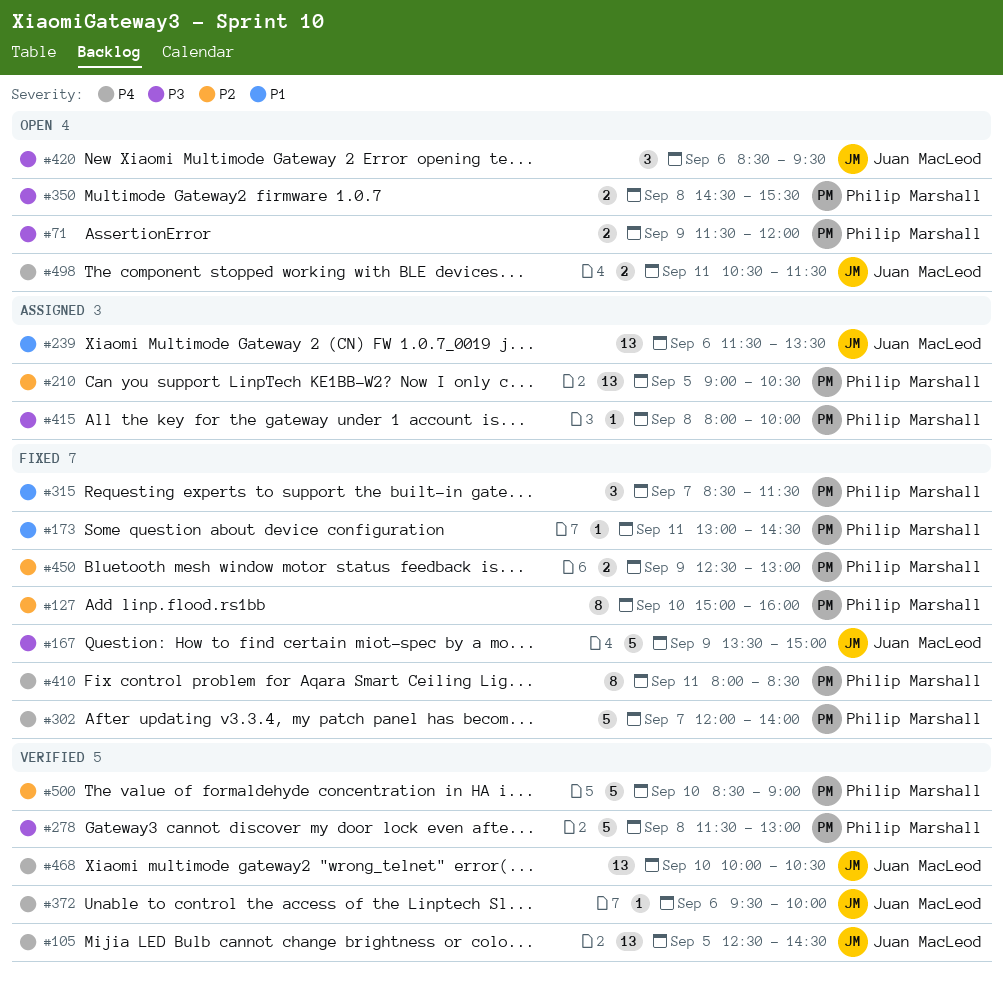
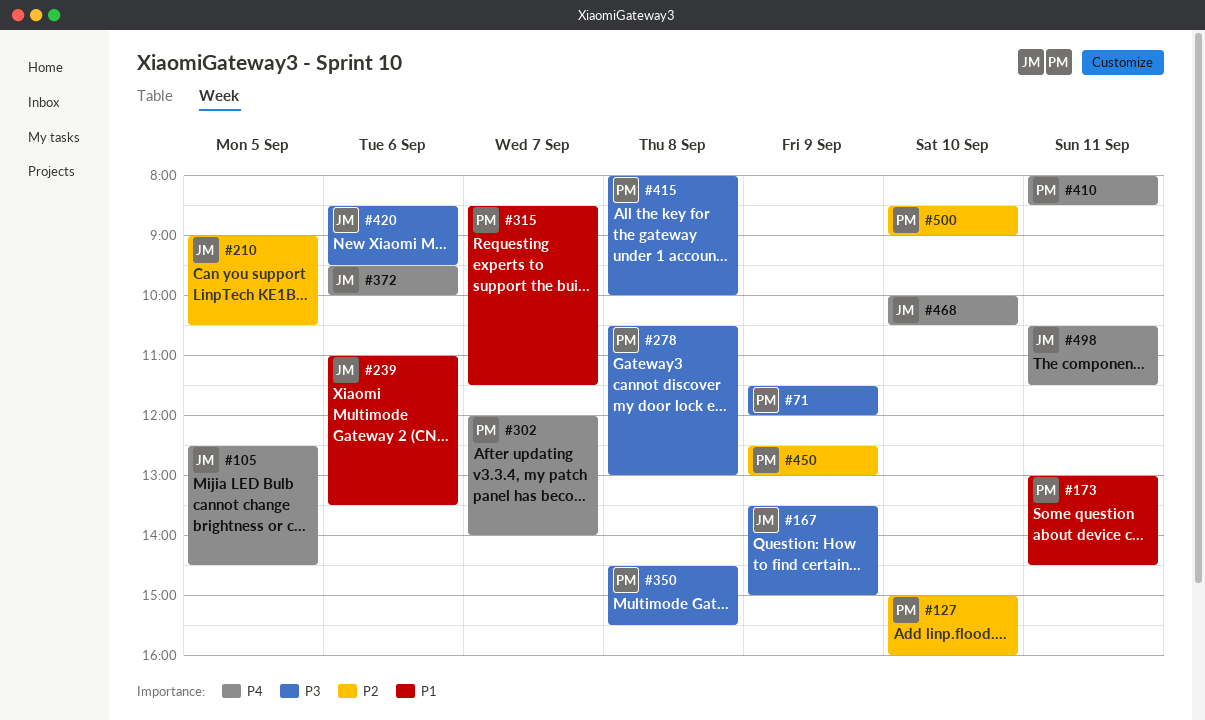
#210, owner: Philip Marshall -> Juan MacLeod
#239, begins: 11:30 -> 11:00
#278, begins: 11:30 -> 10:30

